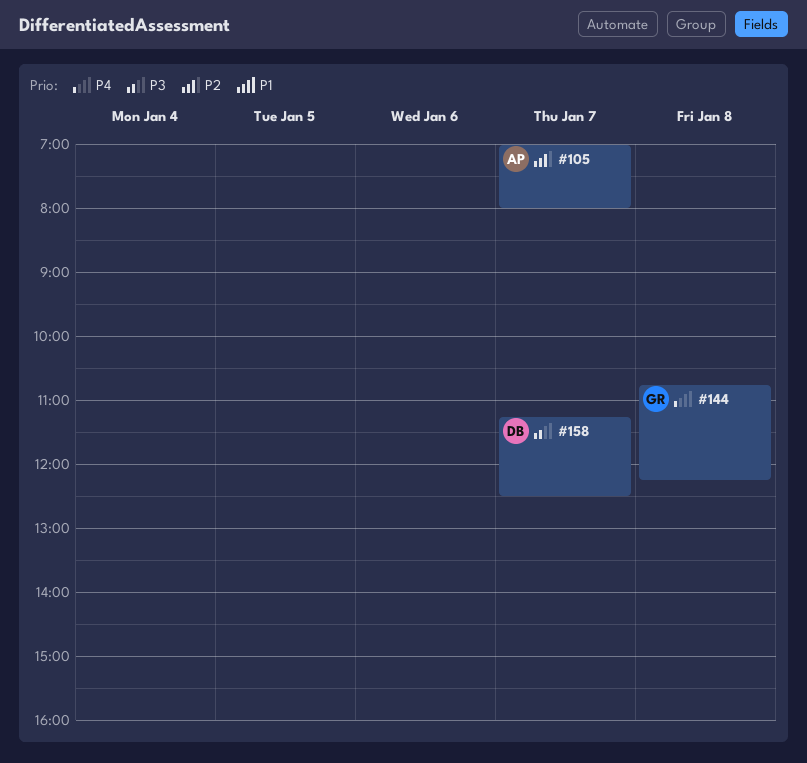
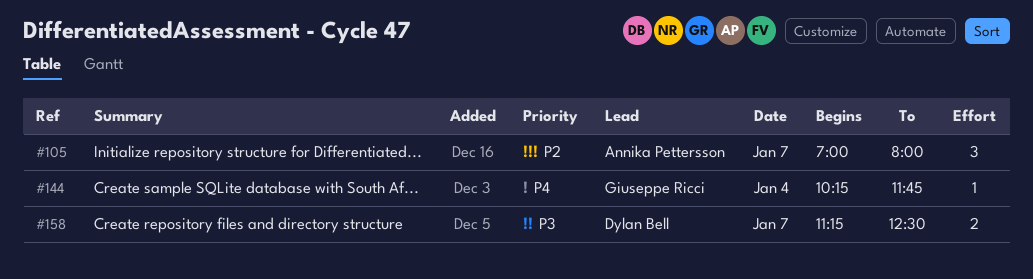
#144, day: Jan 8 -> Jan 4
#144, begins: 10:45 -> 10:15
#144, ends: 12:15 -> 11:45

